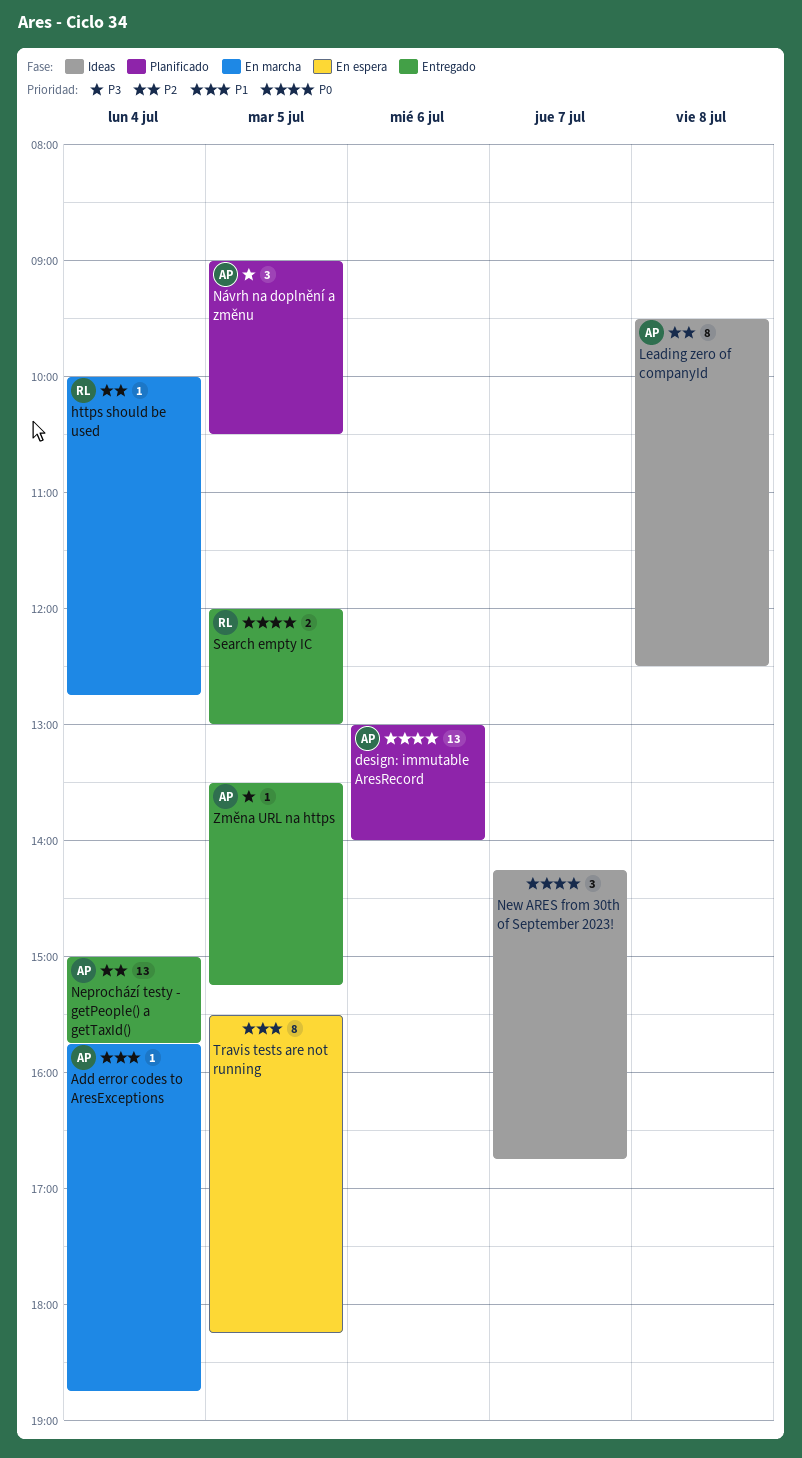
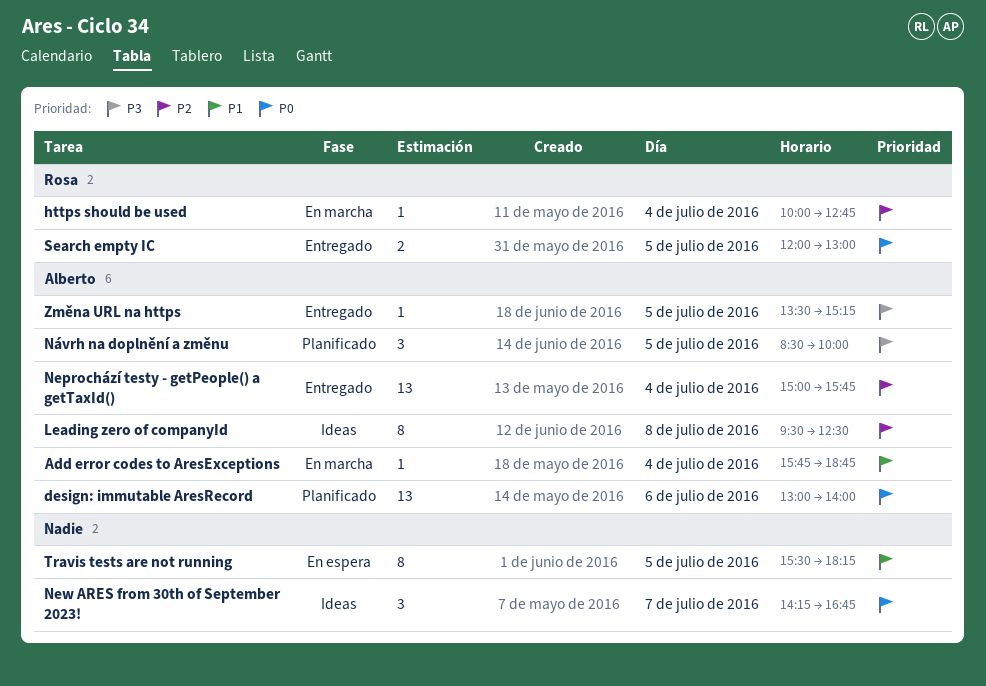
Návrh na doplnění a změnu, begins: 09:00 -> 08:30
Návrh na doplnění a změnu, ends: 10:30 -> 10:00

